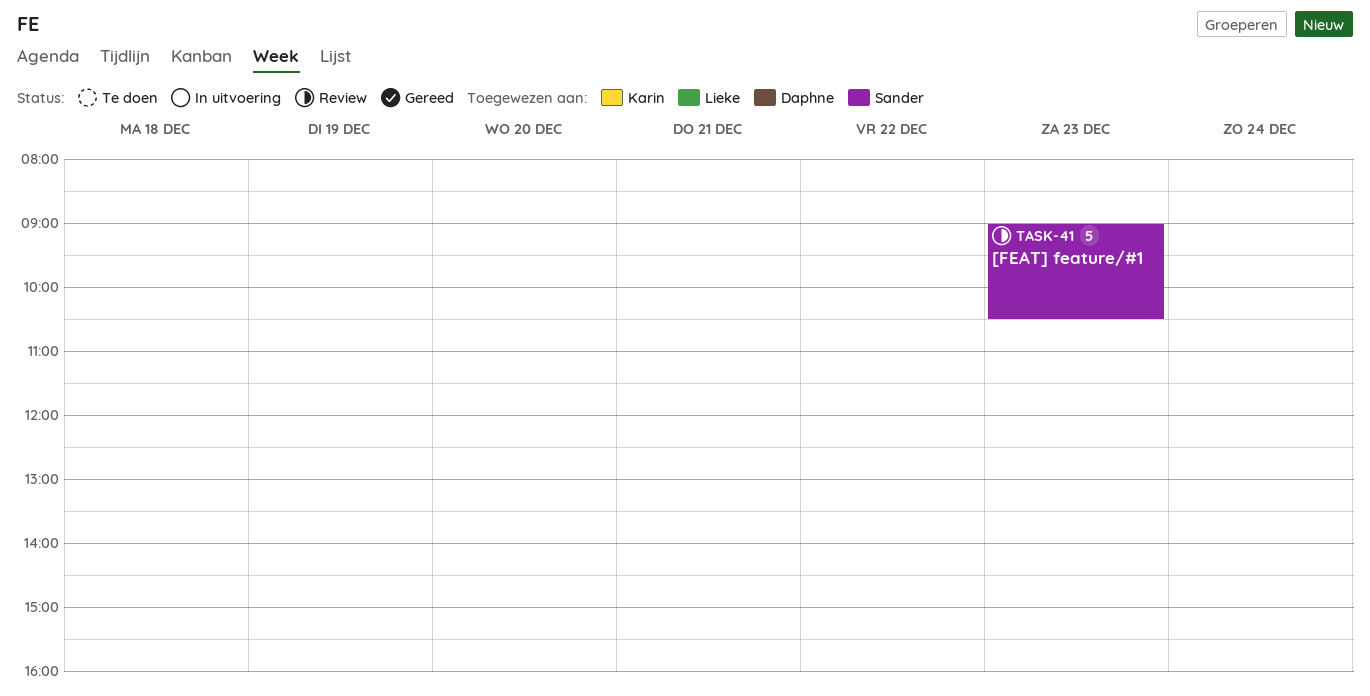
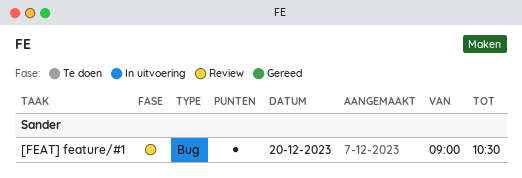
[FEAT] feature/#1, estimate: 5 -> 1
[FEAT] feature/#1, day: Dec 23 -> Dec 20

